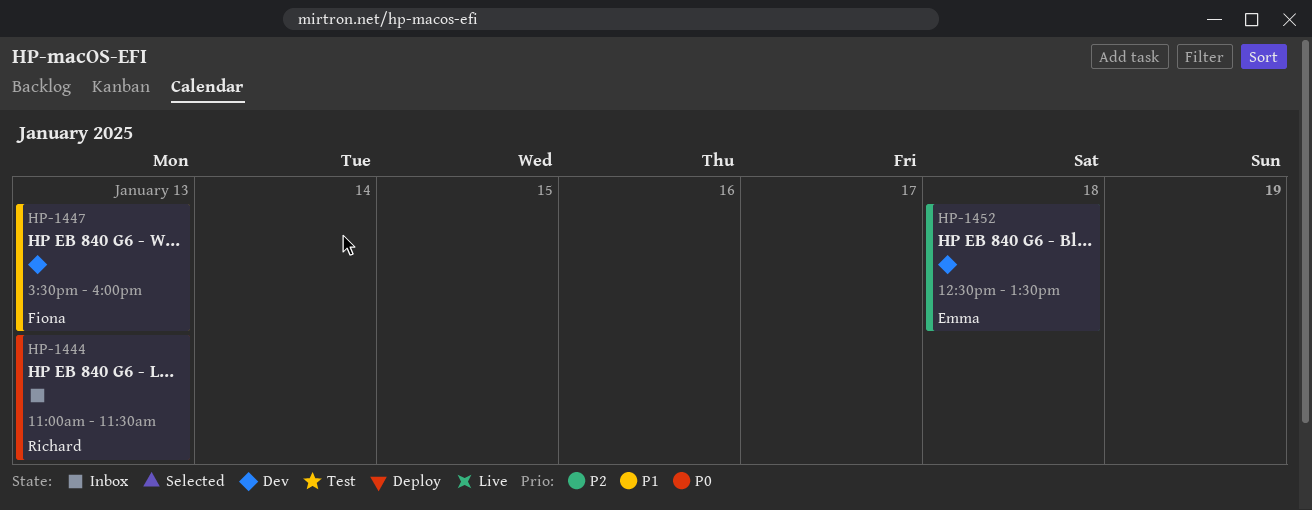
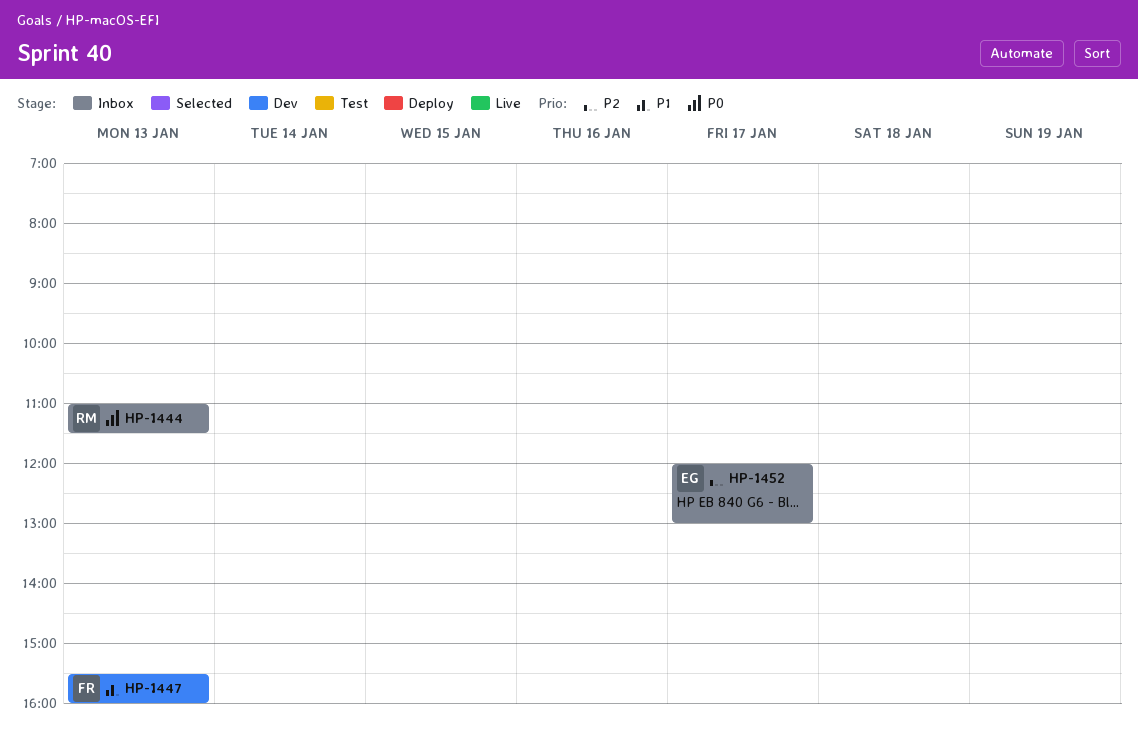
HP-1452, status: Dev -> Inbox
HP-1452, day: Jan 18 -> Jan 17
HP-1452, begins: 12:30 -> 12:00
HP-1452, ends: 13:30 -> 13:00

